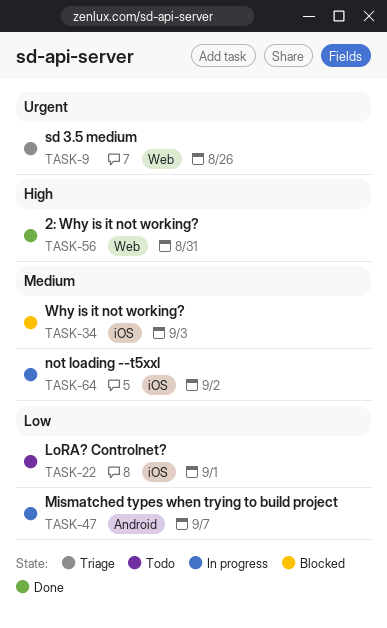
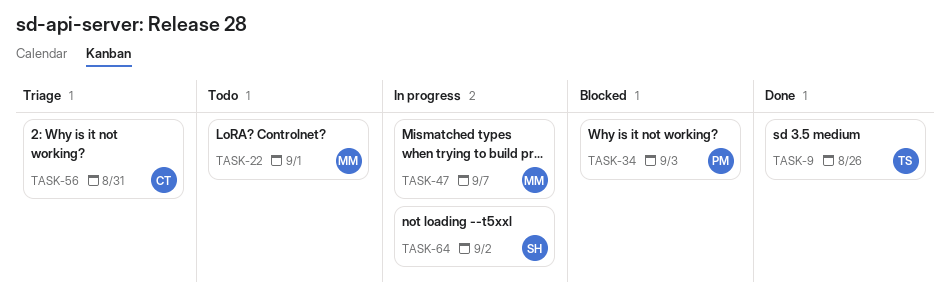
TASK-9, status: Triage -> Done
TASK-56, status: Done -> Triage

